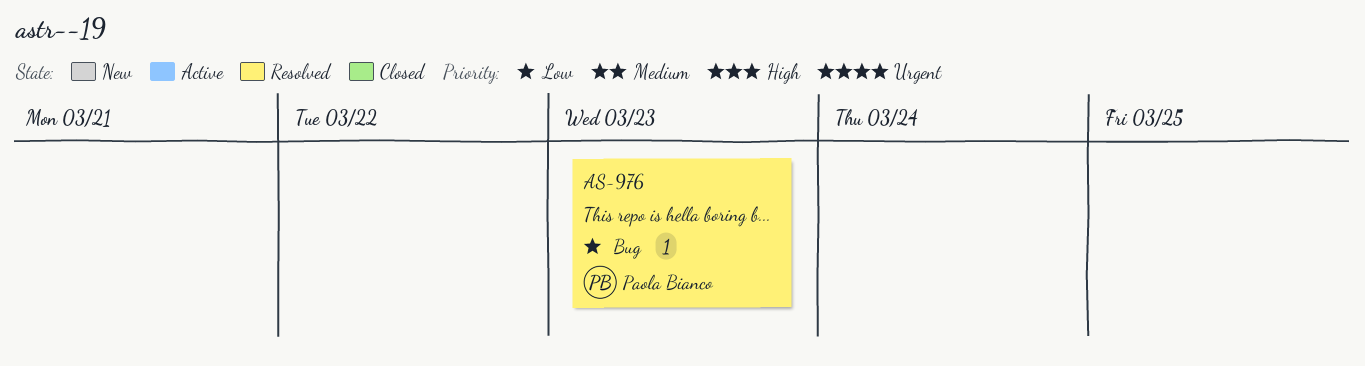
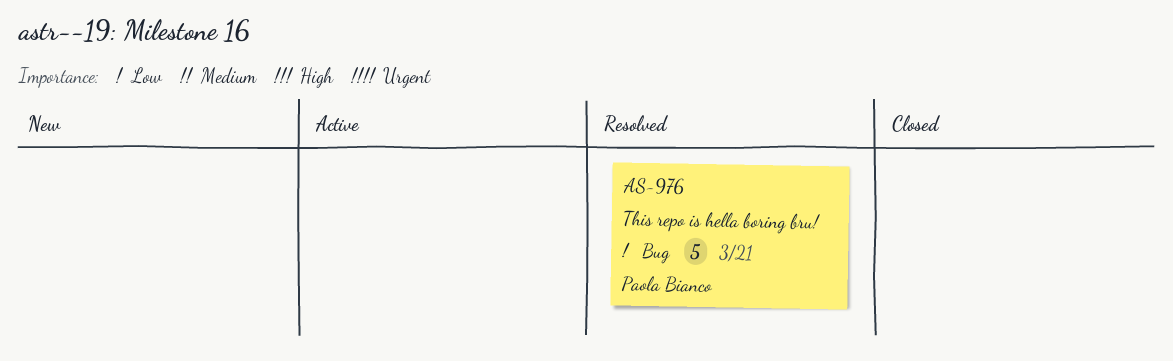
AS-976, estimate: 1 -> 5
AS-976, due: Mar 23 -> Mar 21

